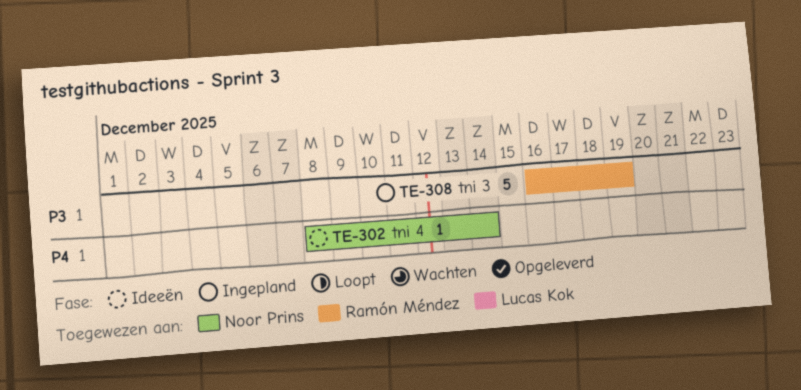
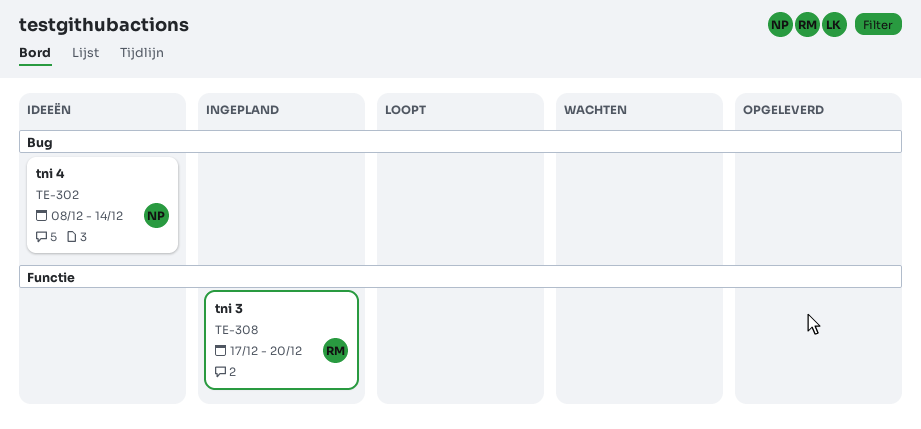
TE-308, start: Dec 16 -> Dec 17
TE-308, due: Dec 19 -> Dec 20

